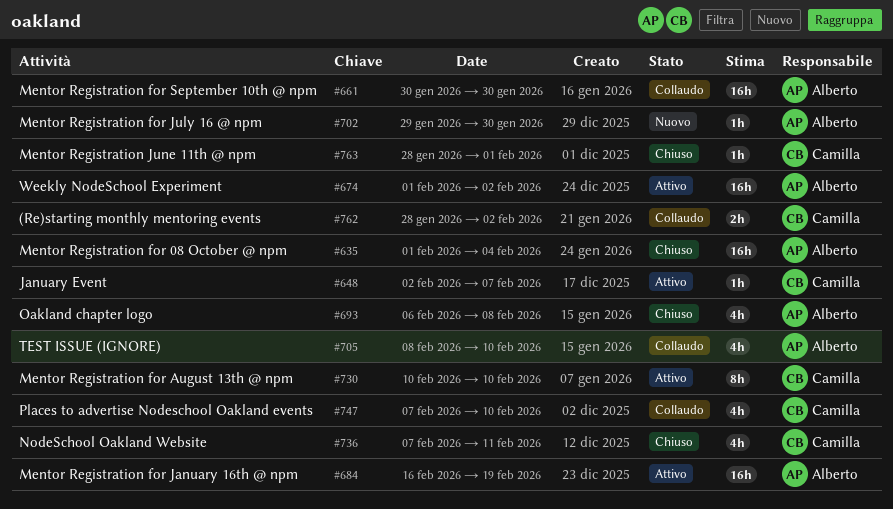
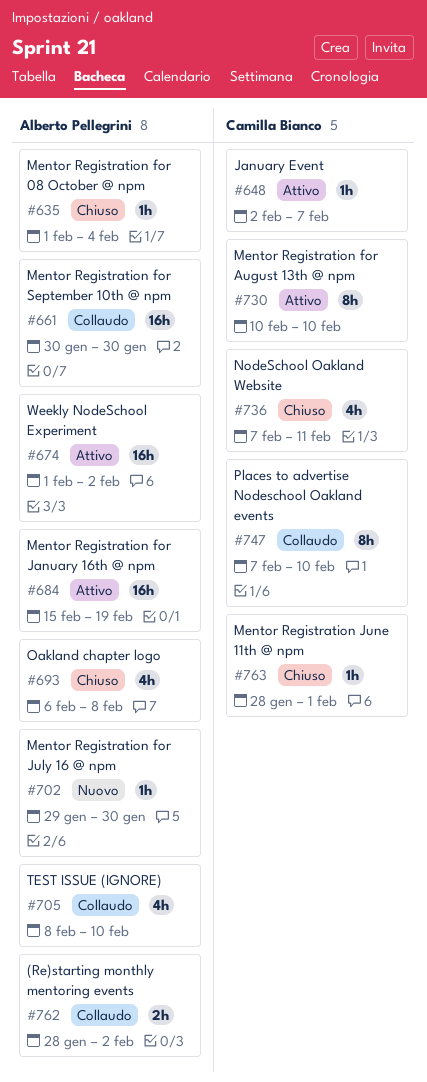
#635, estimate: 16h -> 1h
#684, start: Feb 16 -> Feb 15
#747, estimate: 4h -> 8h
#762, owner: Camilla Bianco -> Alberto Pellegrini

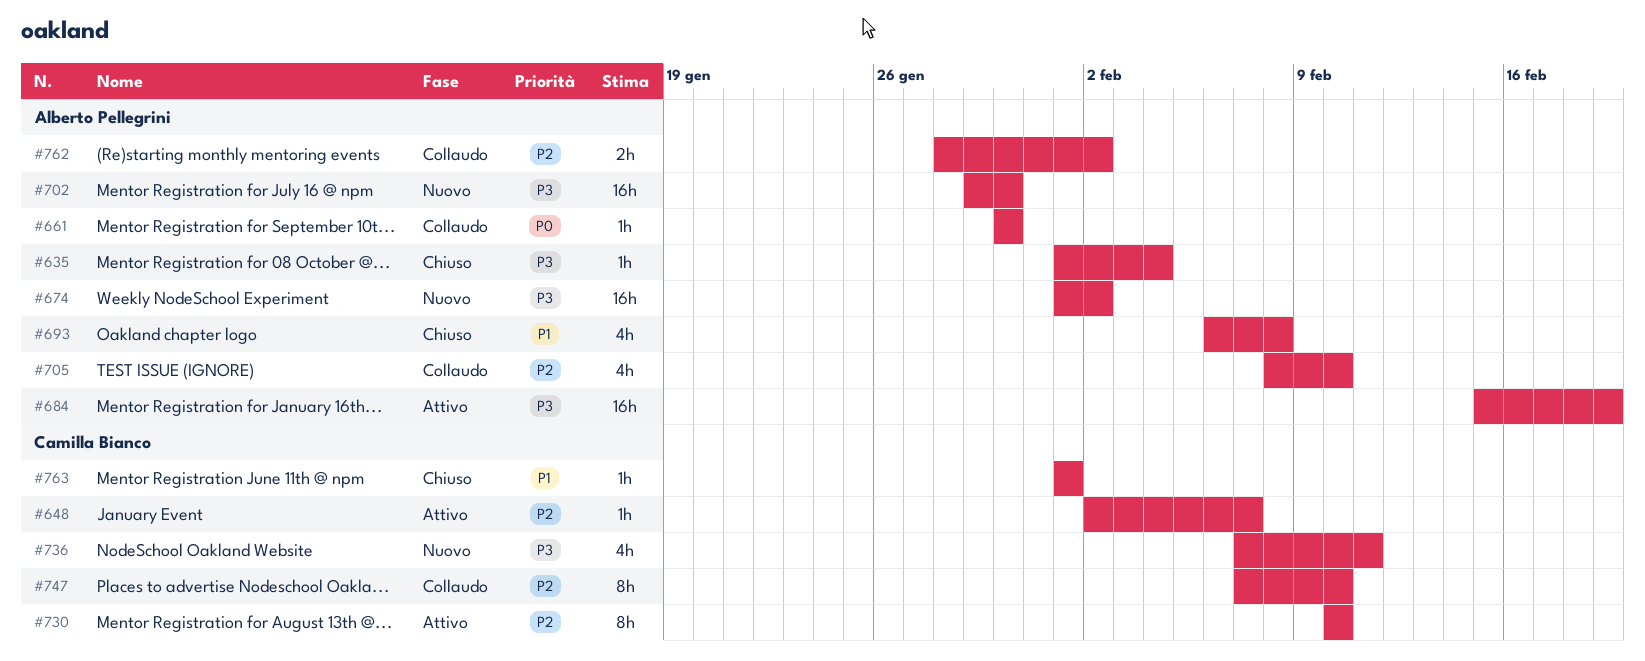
#661, estimate: 16h -> 1h
#674, status: Attivo -> Nuovo
#702, estimate: 1h -> 16h
#736, status: Chiuso -> Nuovo
#763, start: Jan 28 -> Feb 1

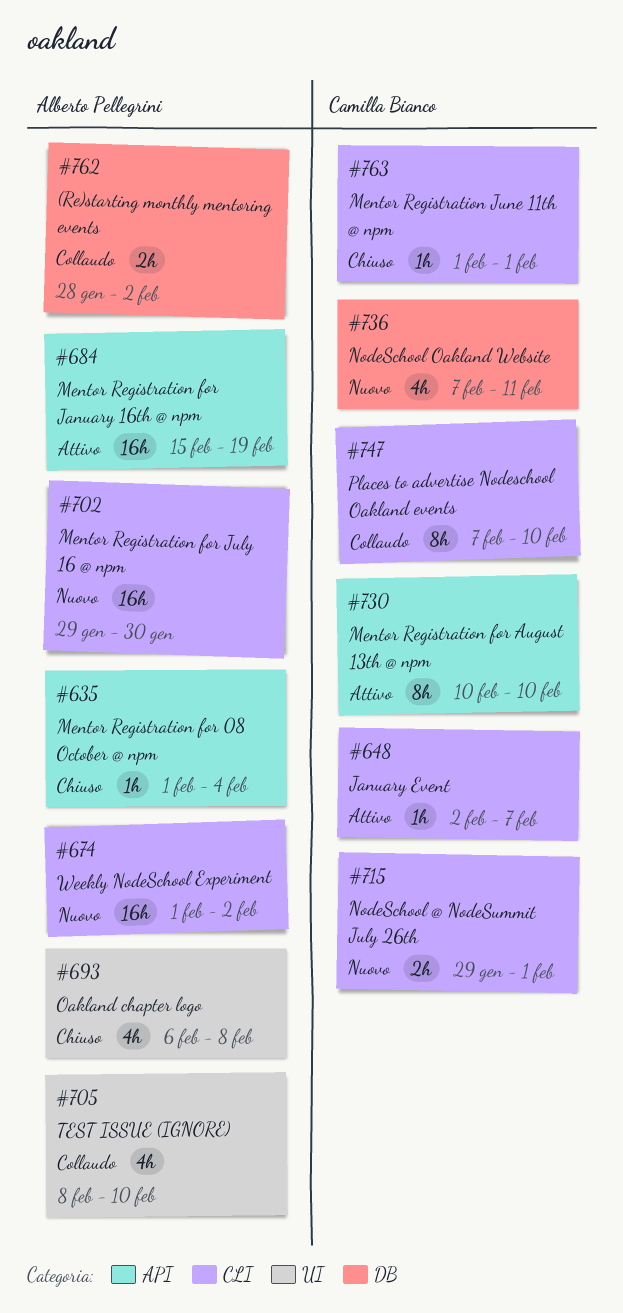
#661: present -> none
#715: none -> present

